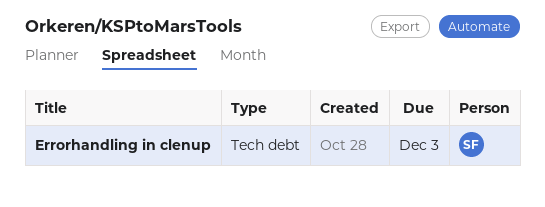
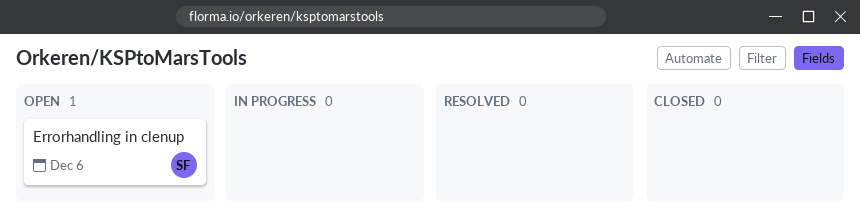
Errorhandling in clenup, due: Dec 3 -> Dec 6

